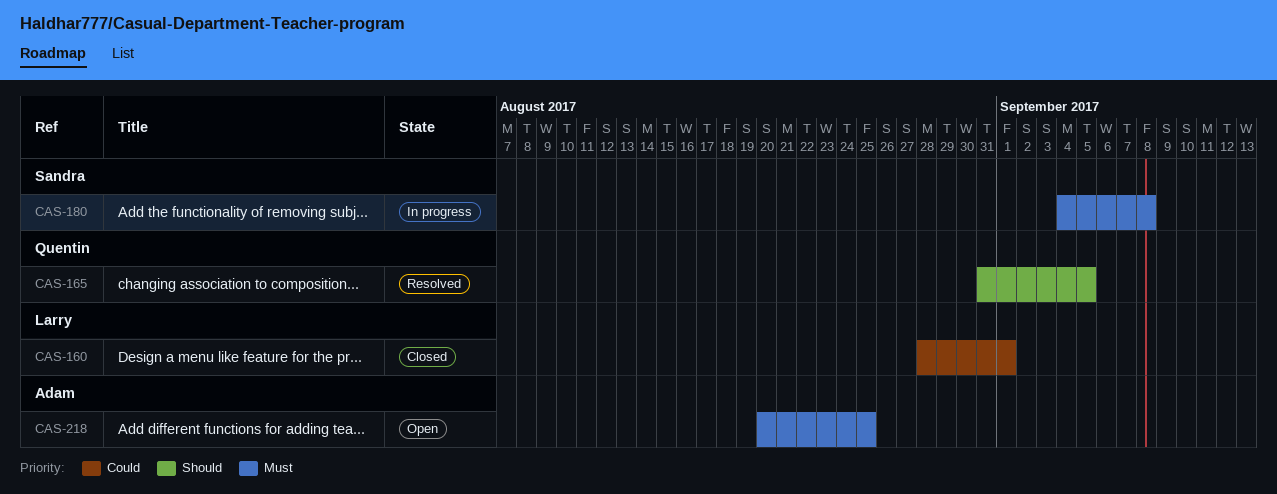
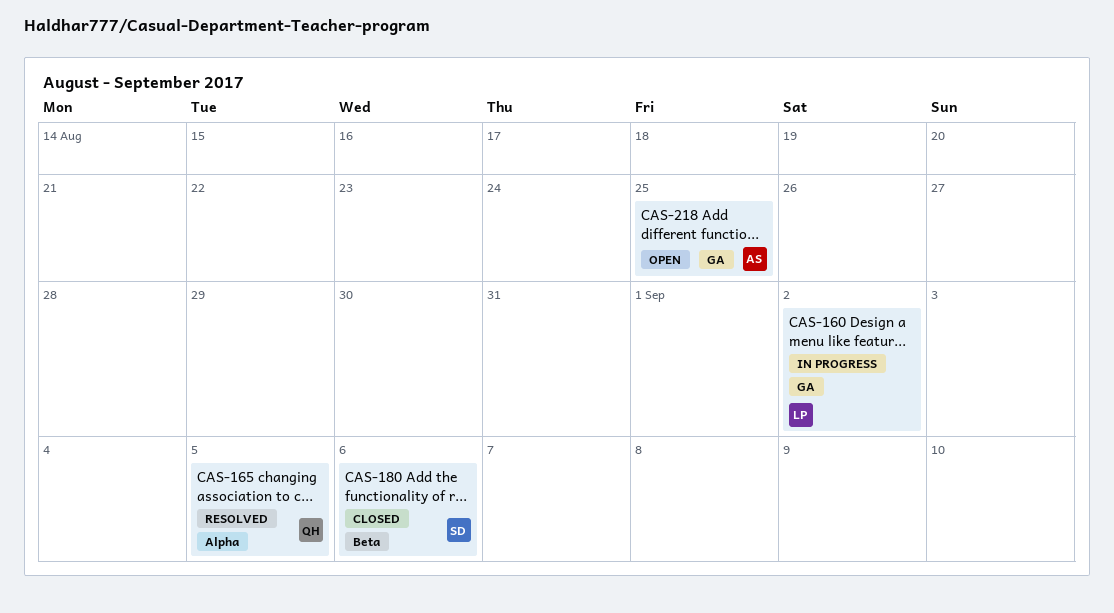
CAS-160, status: Closed -> In progress
CAS-160, due: Sep 1 -> Sep 2
CAS-180, status: In progress -> Closed
CAS-180, due: Sep 8 -> Sep 6

